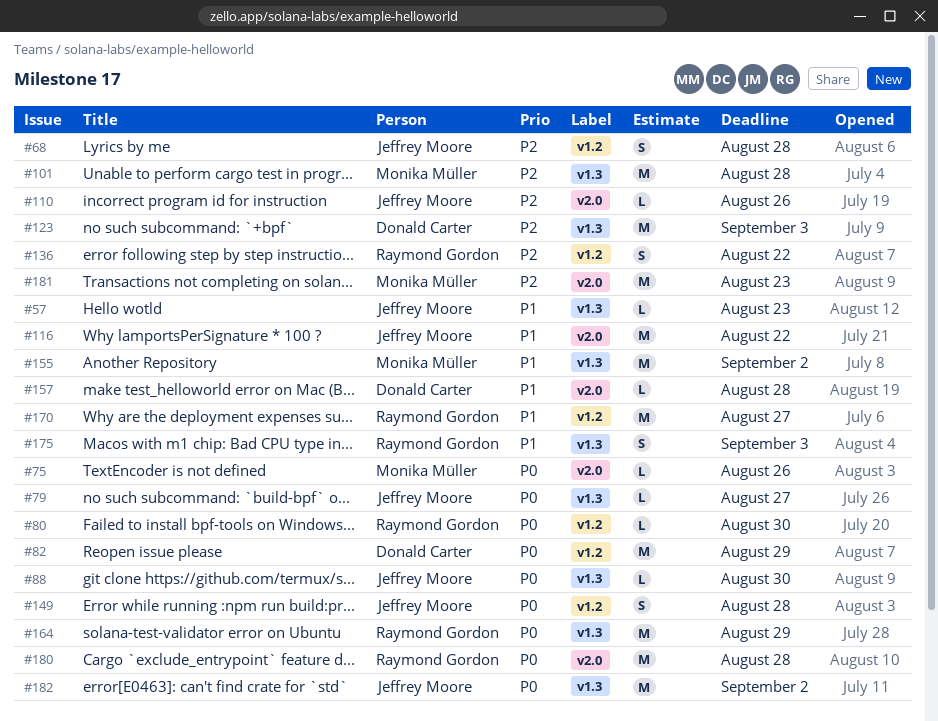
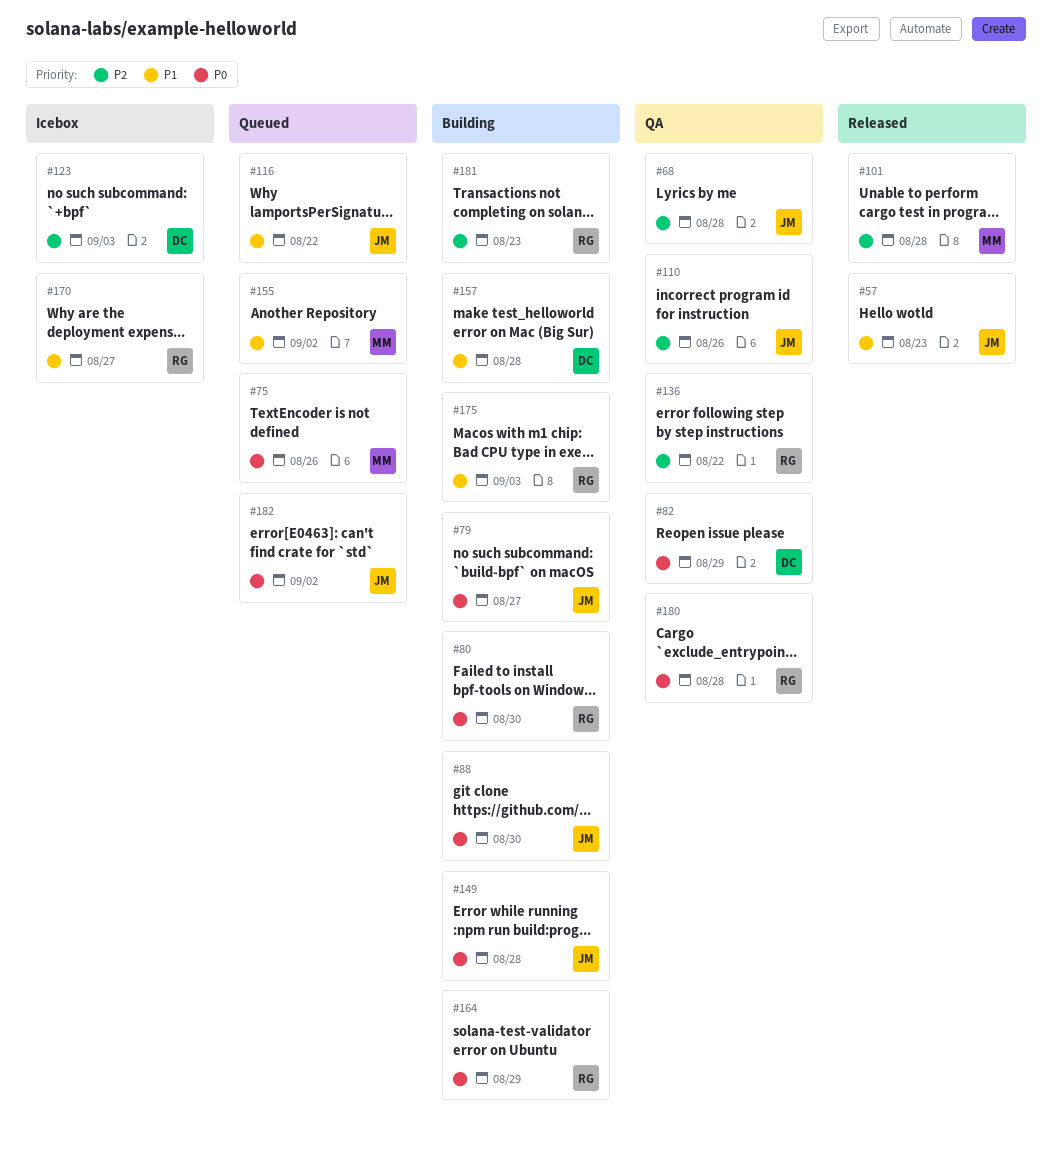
#181, owner: Monika Müller -> Raymond Gordon

